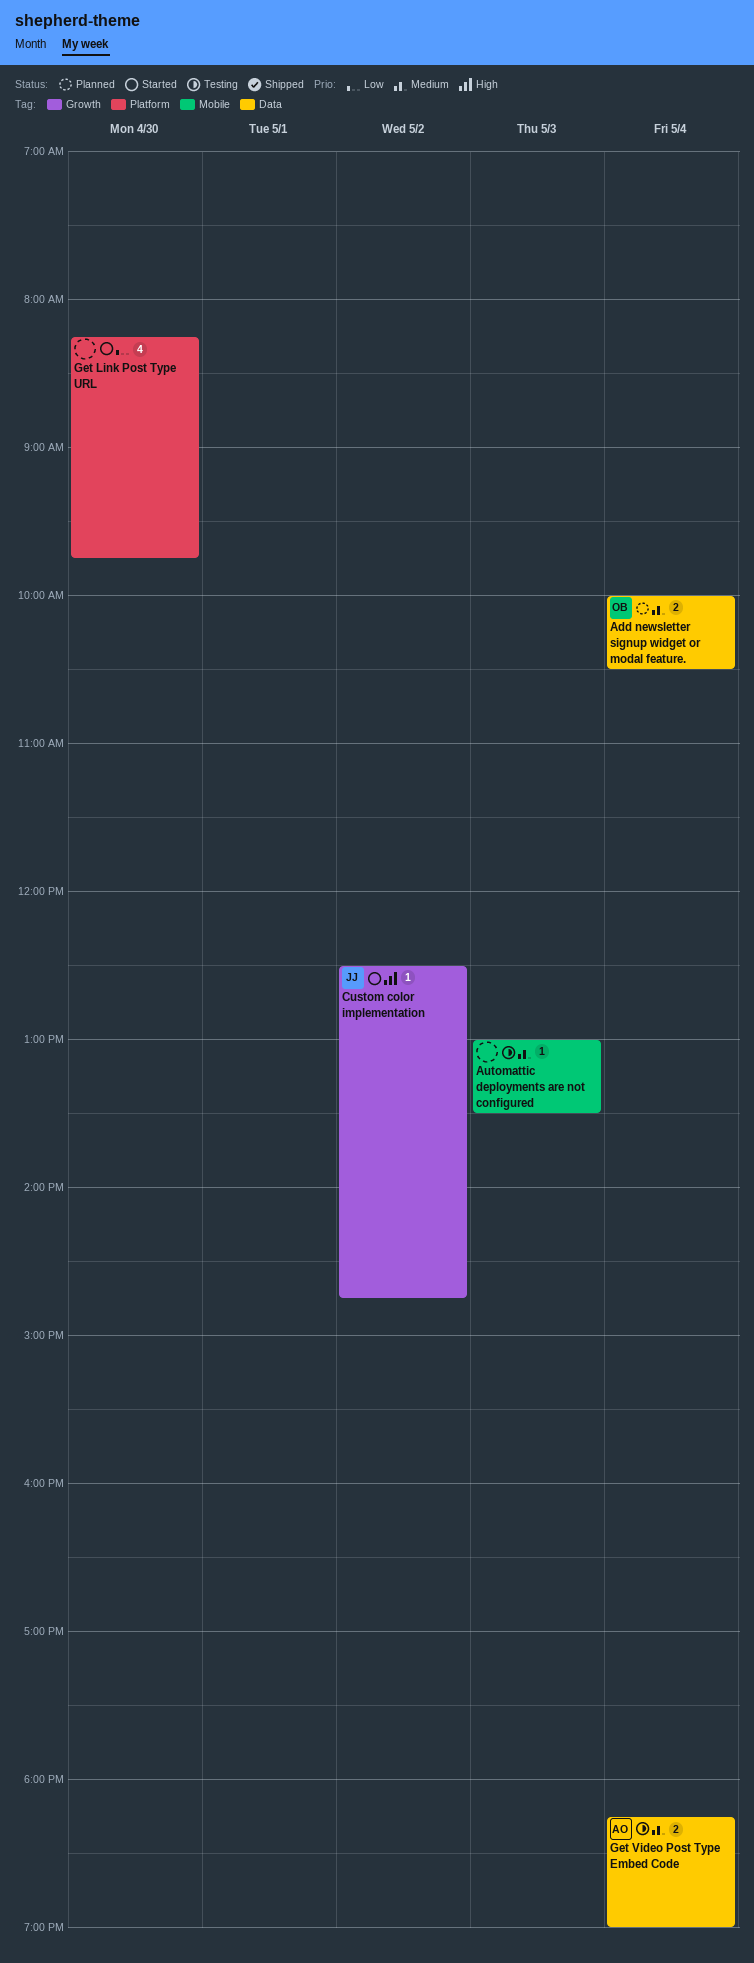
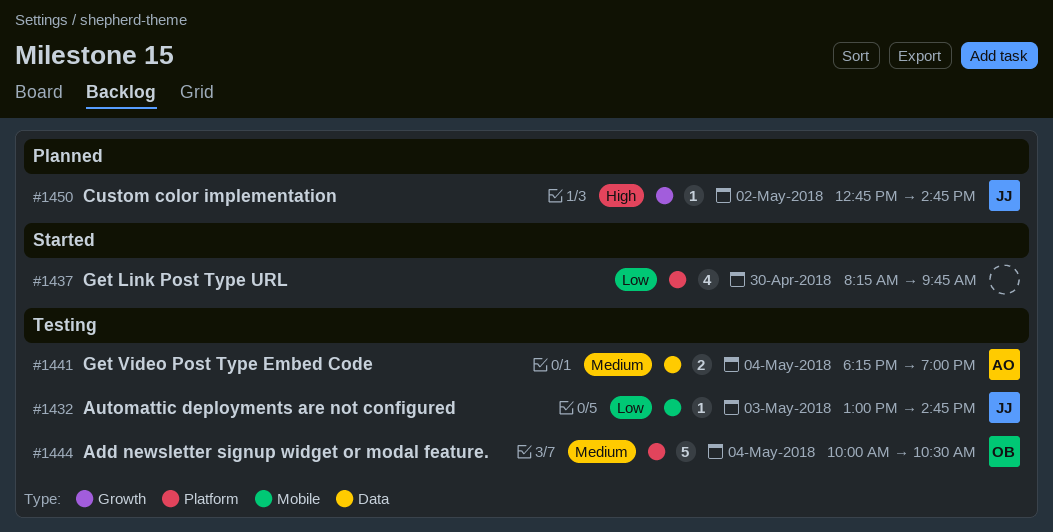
Add newsletter signup widget or modal feature., status: Planned -> Testing
Add newsletter signup widget or modal feature., label: Data -> Platform
Add newsletter signup widget or modal feature., estimate: 2 -> 5
Automattic deployments are not configured, owner: none -> JJ
Automattic deployments are not configured, priority: Medium -> Low
Automattic deployments are not configured, ends: 13:30 -> 14:45
Custom color implementation, status: Started -> Planned
Custom color implementation, begins: 12:30 -> 12:45

